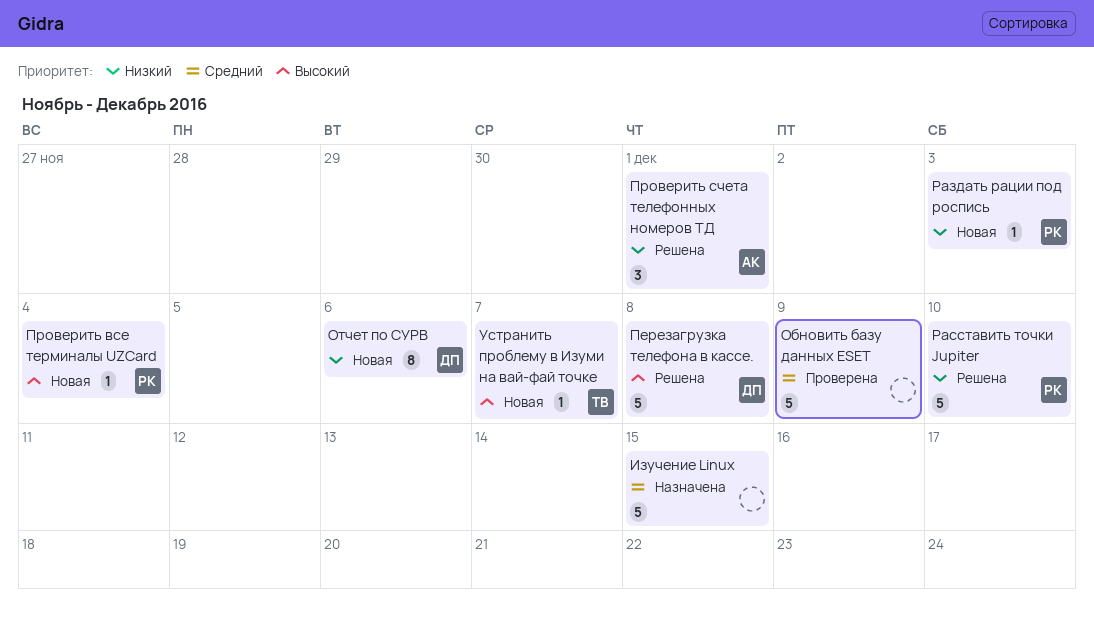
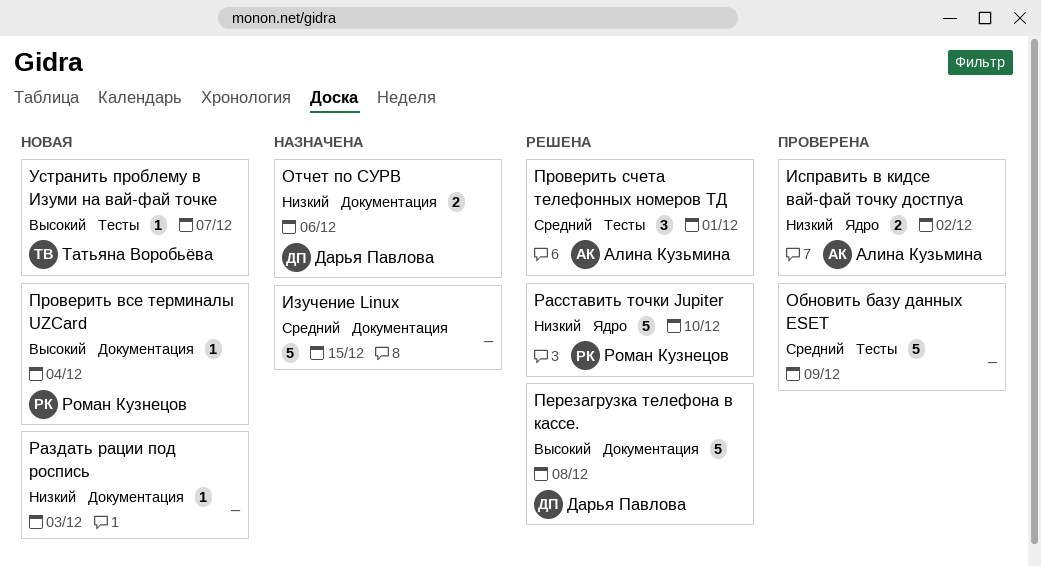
Исправить в кидсе вай-фай точку достпуа: none -> present
Отчет по СУРВ, status: Новая -> Назначена
Отчет по СУРВ, estimate: 8 -> 2
Проверить счета телефонных номеров ТД, priority: Низкий -> Средний
Раздать рации под роспись, owner: Роман Кузнецов -> none

